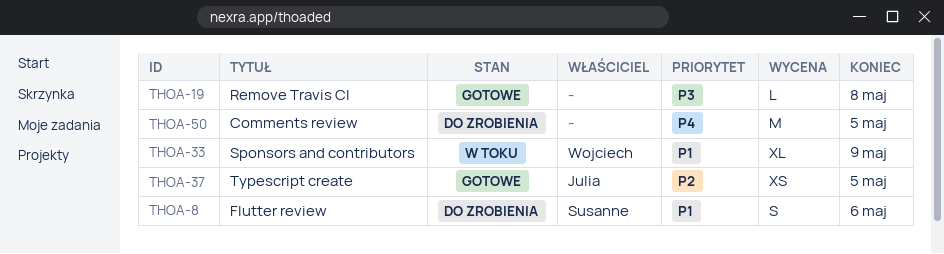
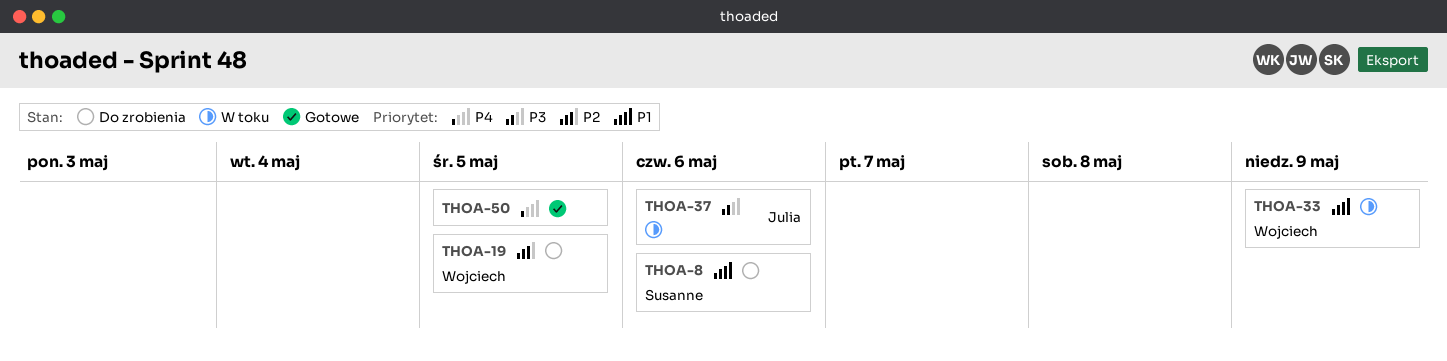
THOA-19, status: Gotowe -> Do zrobienia
THOA-19, owner: none -> Wojciech
THOA-19, priority: P3 -> P2
THOA-19, due: May 8 -> May 5
THOA-37, status: Gotowe -> W toku
THOA-37, priority: P2 -> P3
THOA-37, due: May 5 -> May 6
THOA-50, status: Do zrobienia -> Gotowe

